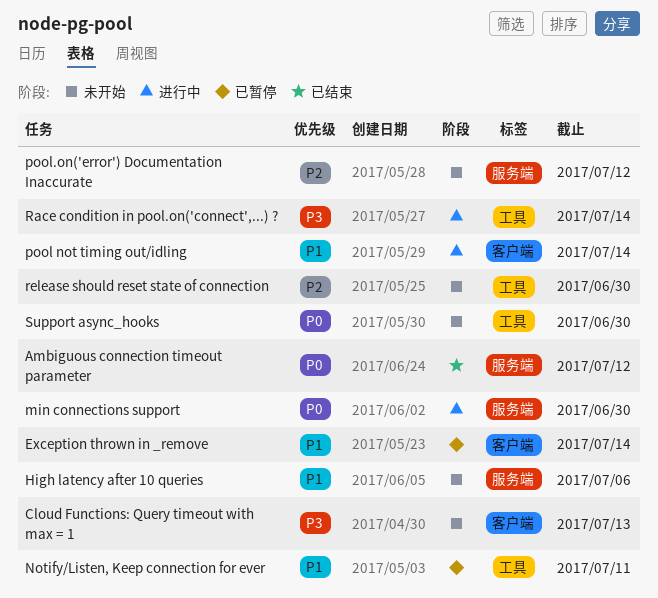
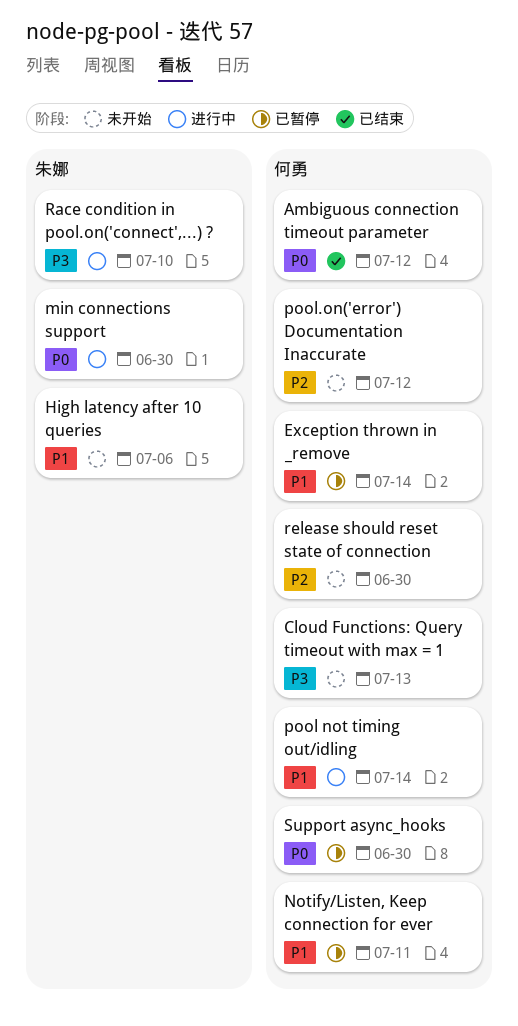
Race condition in pool.on('connect',...) ?, due: Jul 14 -> Jul 10
Support async_hooks, status: 未开始 -> 已暂停

